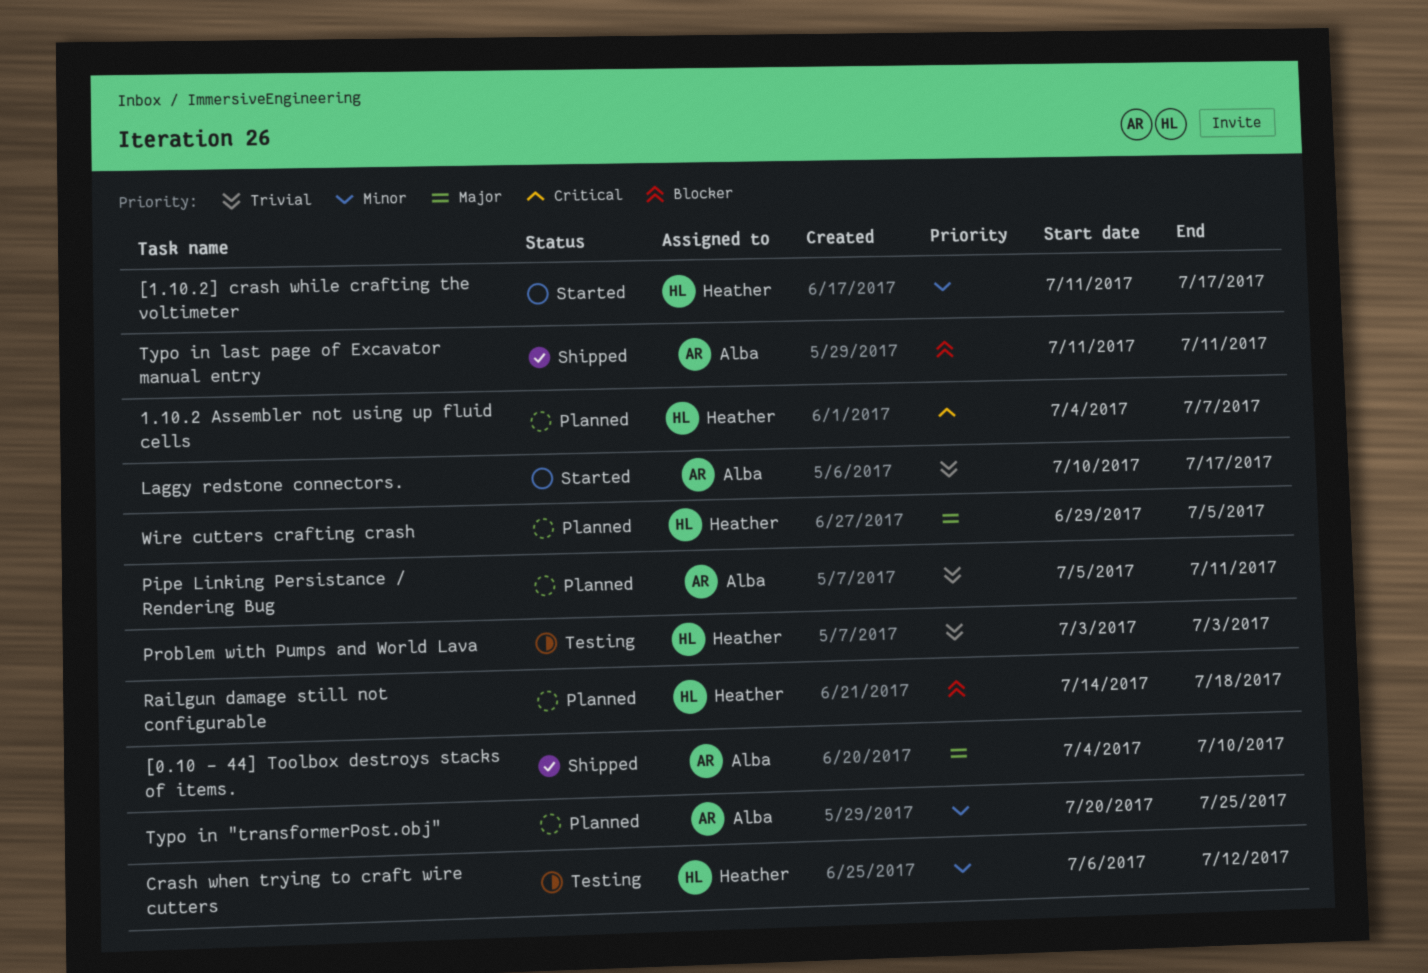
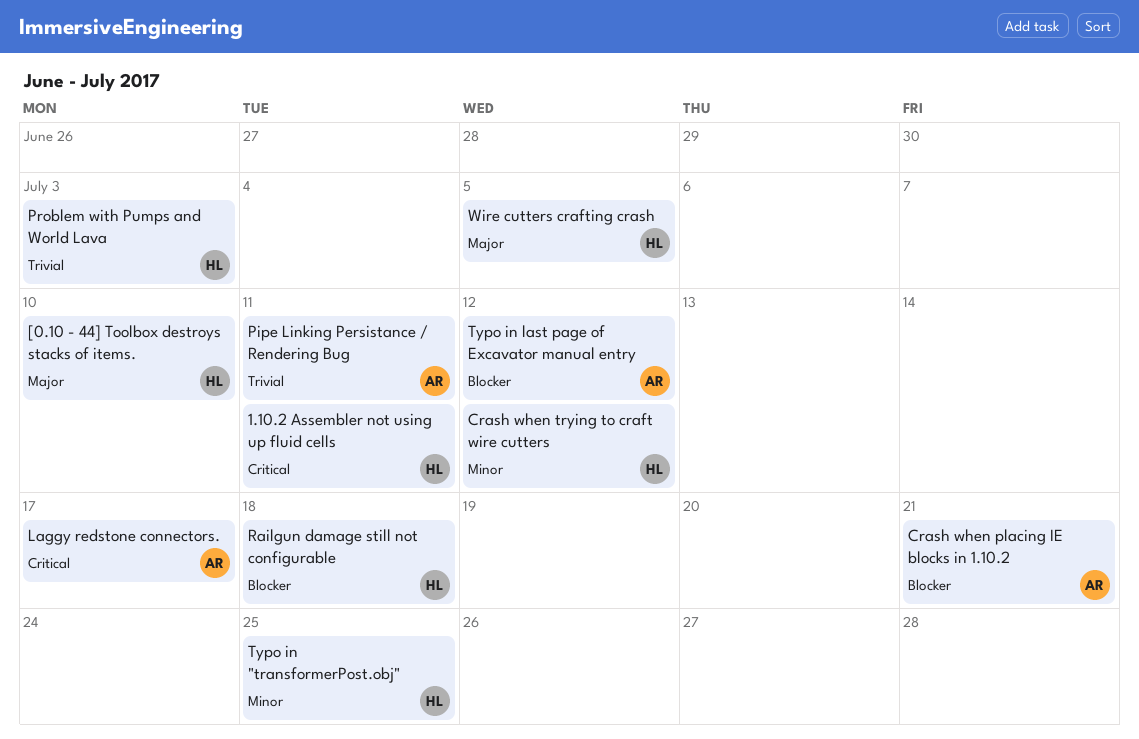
1.10.2 Assembler not using up fluid cells, due: Jul 7 -> Jul 11
[0.10 - 44] Toolbox destroys stacks of items., owner: Alba -> Heather
[1.10.2] crash while crafting the voltimeter: present -> none
Crash when placing IE blocks in 1.10.2: none -> present
Laggy redstone connectors., priority: Trivial -> Critical
Typo in "transformerPost.obj", owner: Alba -> Heather
Typo in last page of Excavator manual entry, due: Jul 11 -> Jul 12

